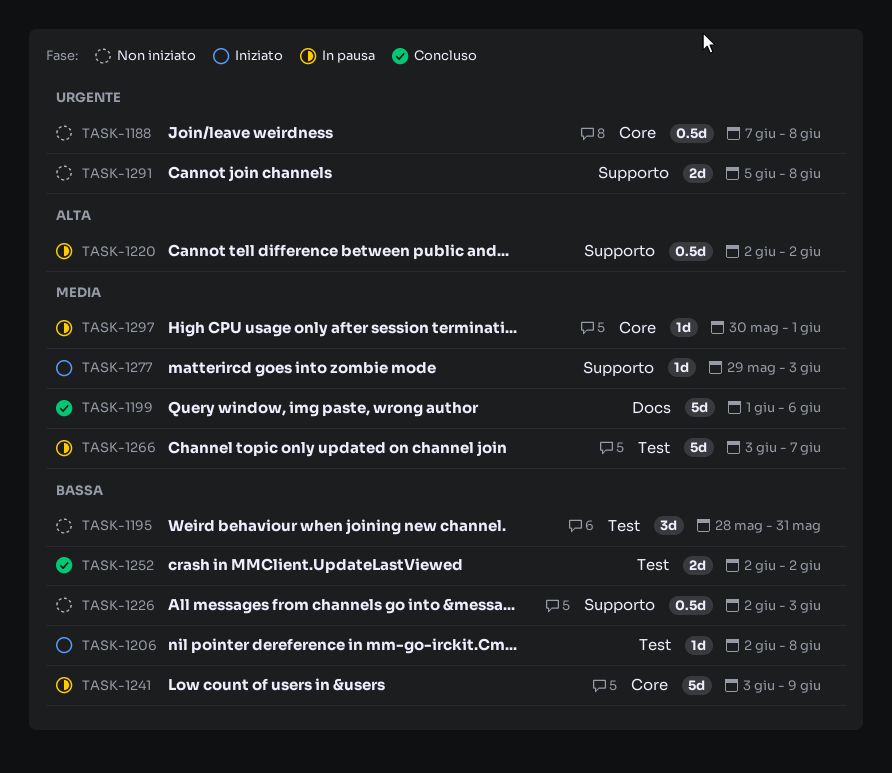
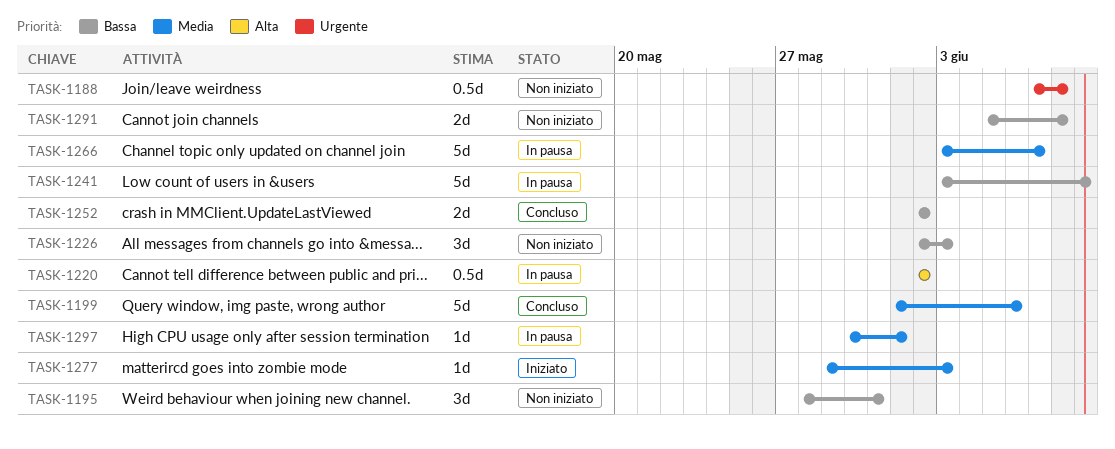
TASK-1206: present -> none
TASK-1226, estimate: 0.5d -> 3d
TASK-1291, priority: Urgente -> Bassa

